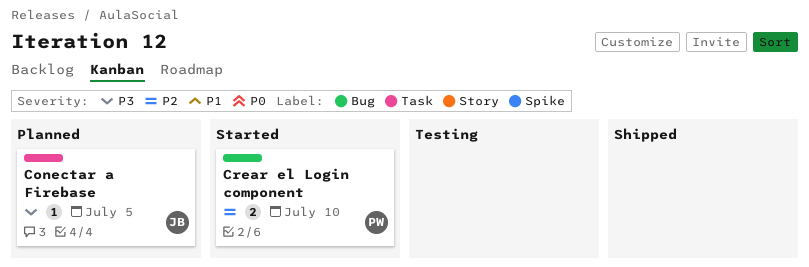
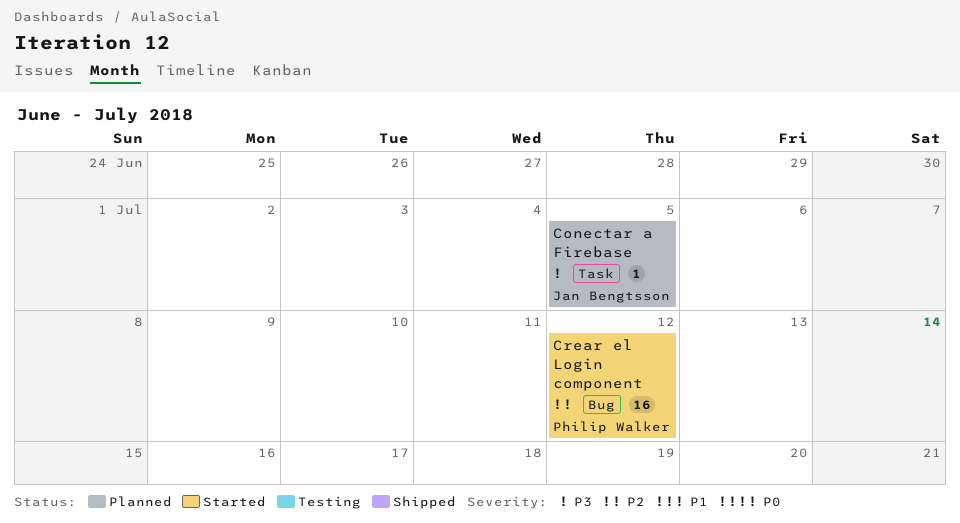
Crear el Login component, estimate: 2 -> 16
Crear el Login component, due: Jul 10 -> Jul 12

